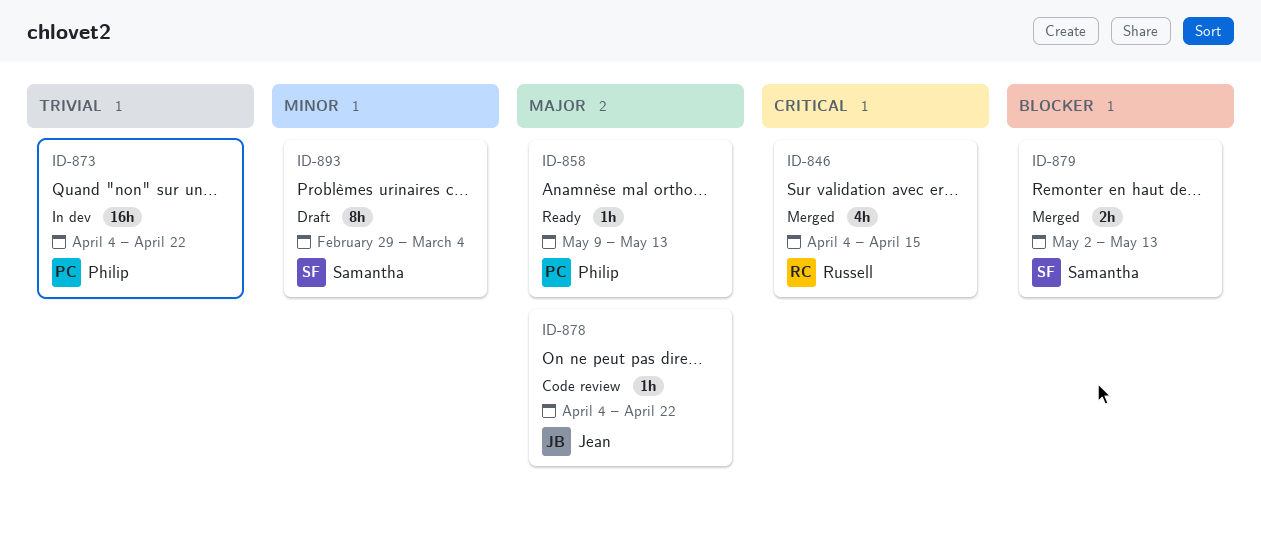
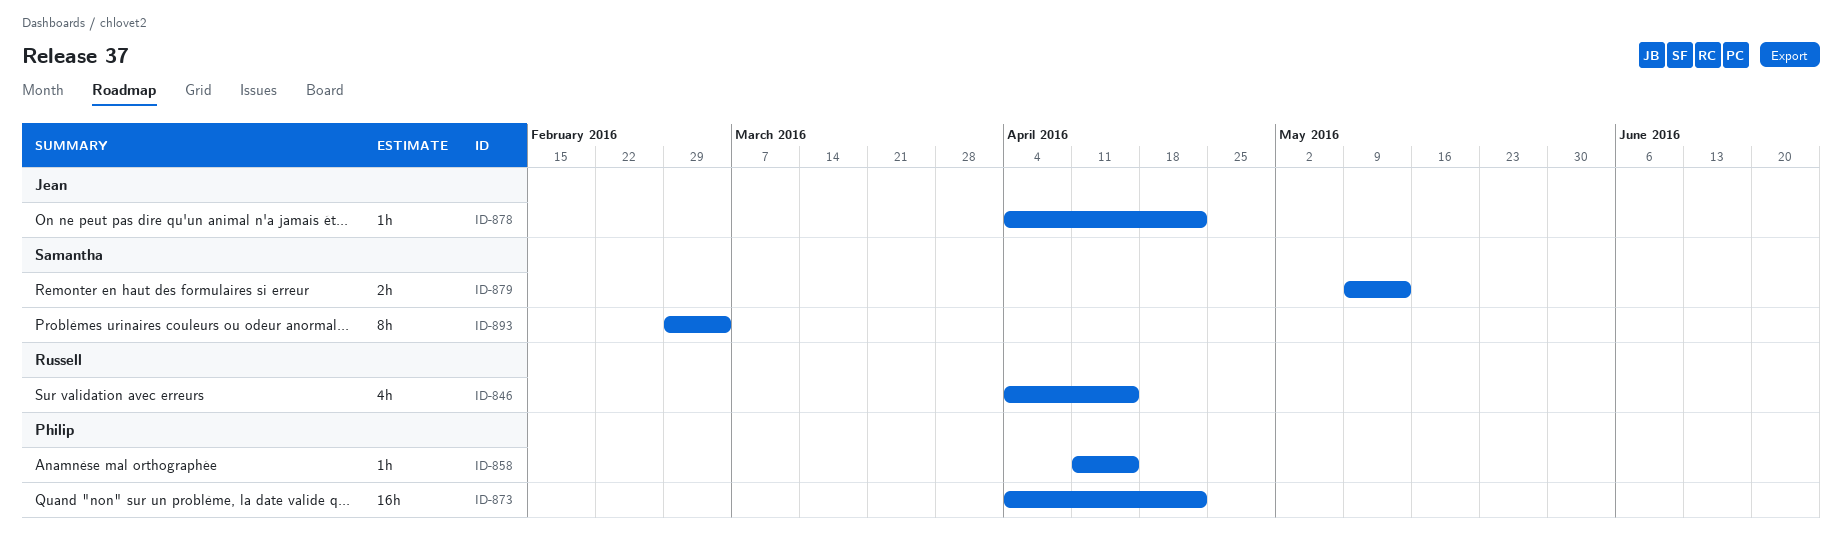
ID-858, start: May 9 -> Apr 11
ID-858, due: May 13 -> Apr 15
ID-879, start: May 2 -> May 9

